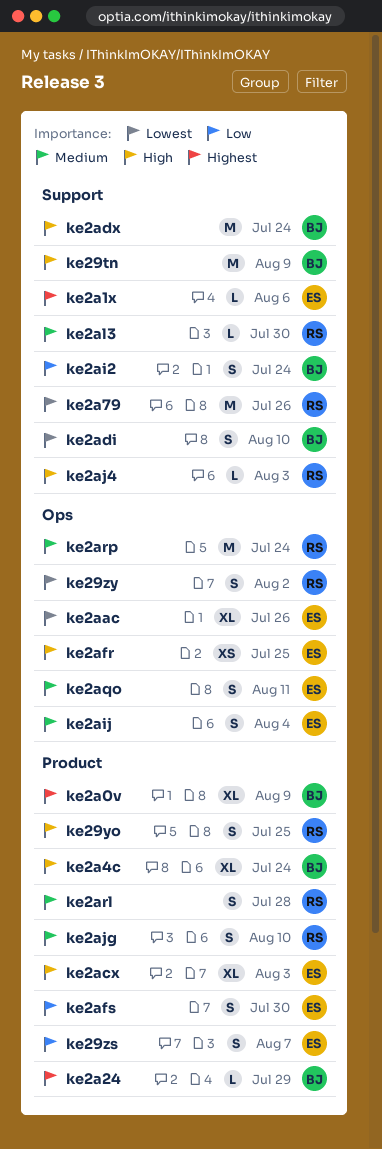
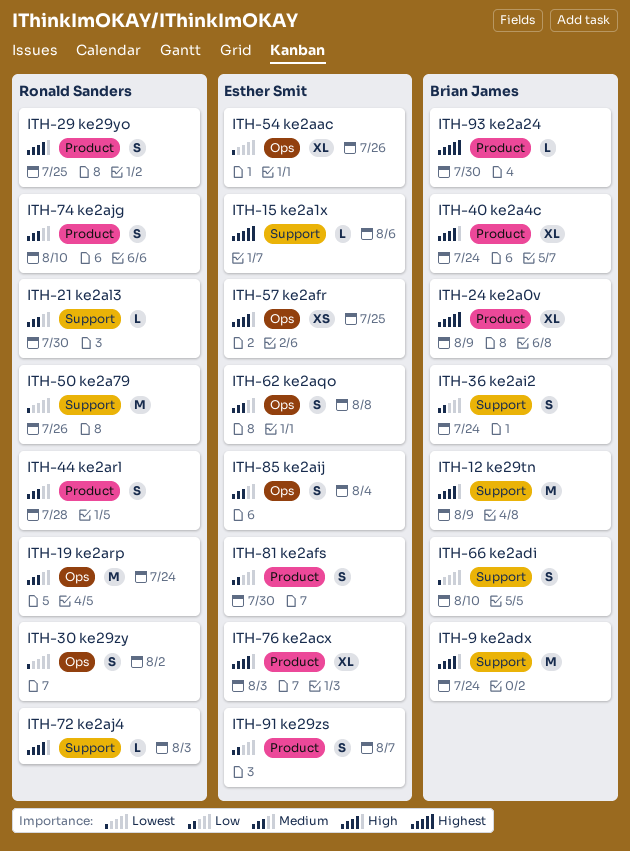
ke2a24, due: Jul 29 -> Jul 30
ke2aqo, due: Aug 11 -> Aug 8

